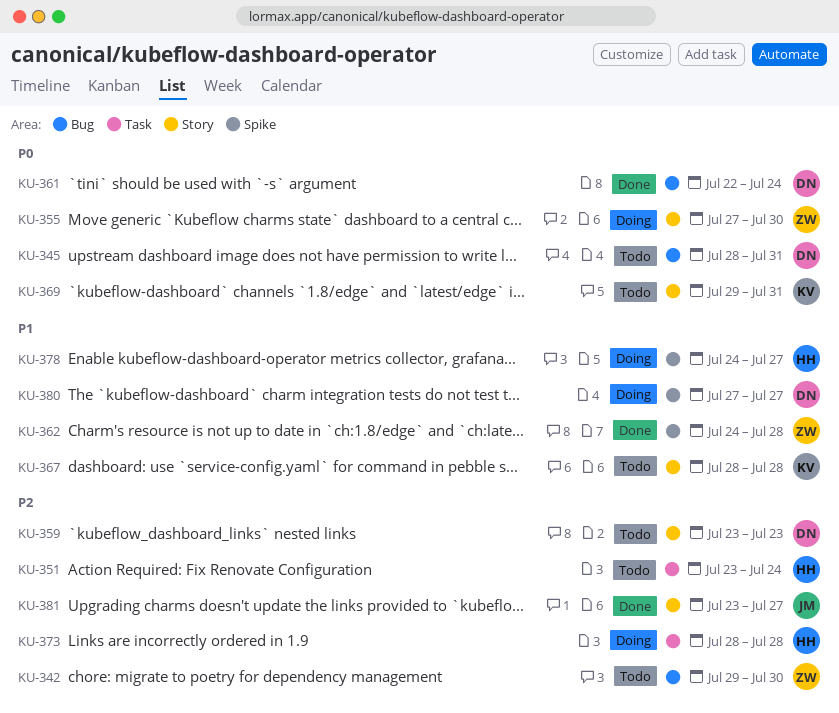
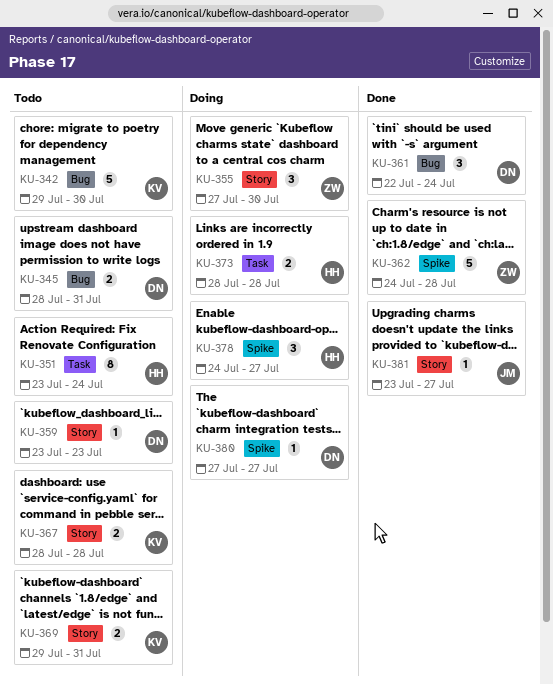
KU-342, owner: ZW -> KV

